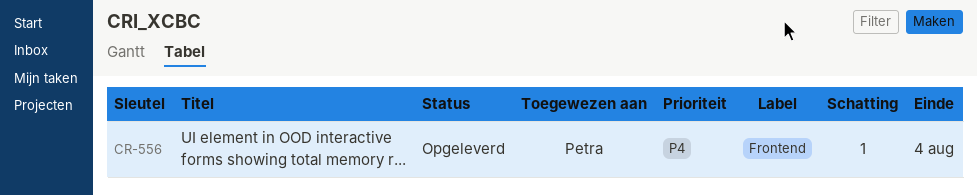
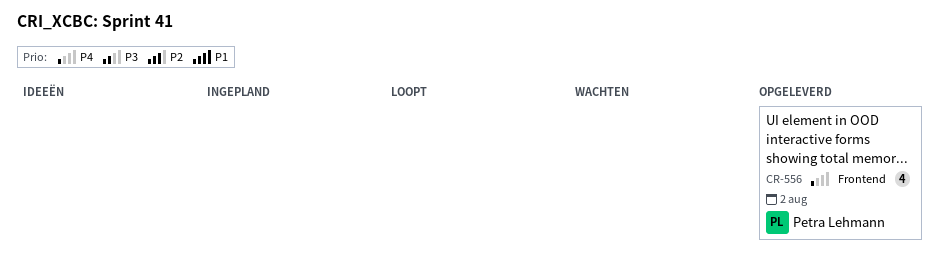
CR-556, estimate: 1 -> 4
CR-556, due: Aug 4 -> Aug 2

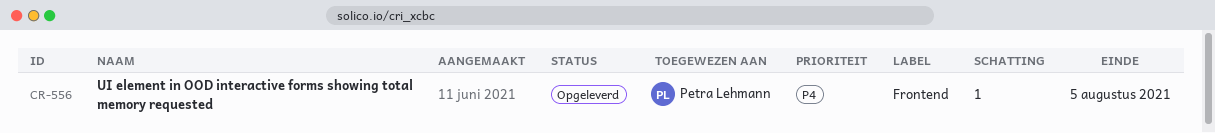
CR-556, estimate: 4 -> 1
CR-556, due: Aug 2 -> Aug 5

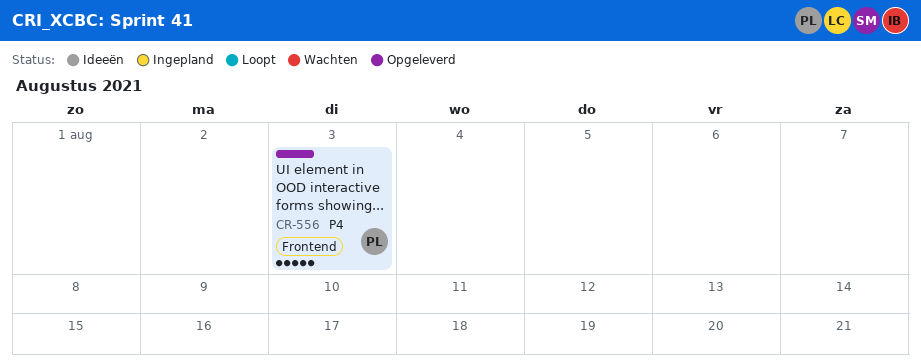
CR-556, estimate: 1 -> 5
CR-556, due: Aug 5 -> Aug 3

